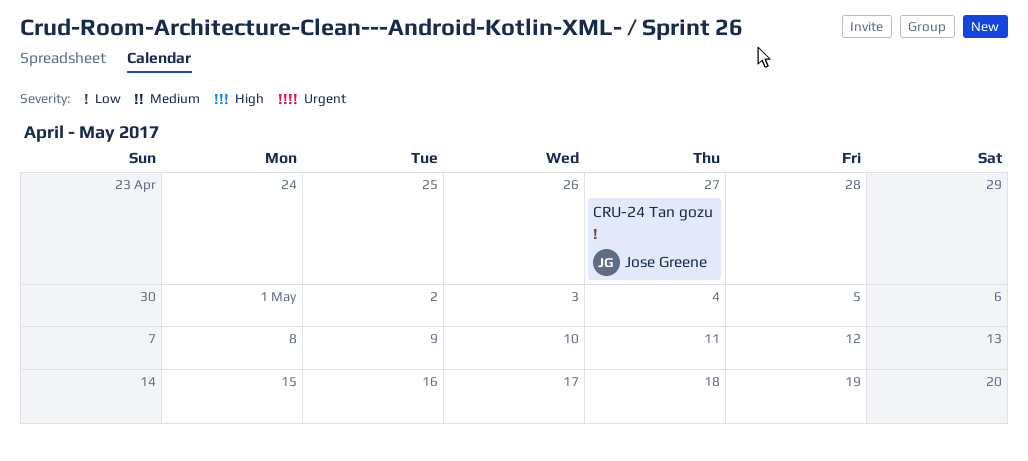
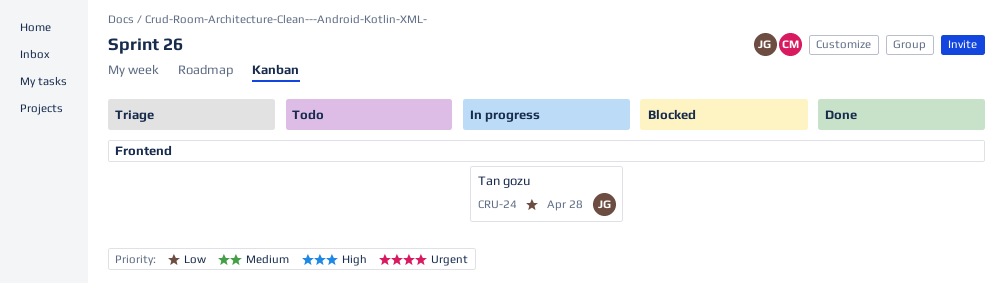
CRU-24, due: Apr 27 -> Apr 28

